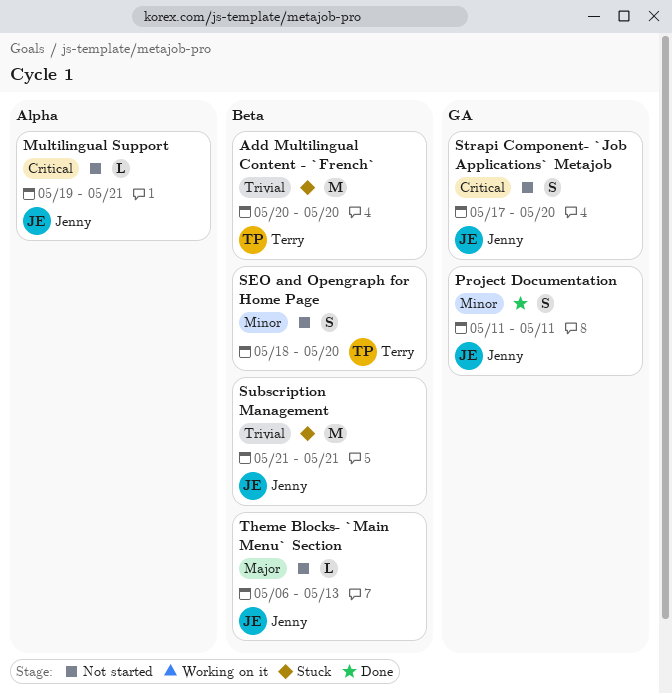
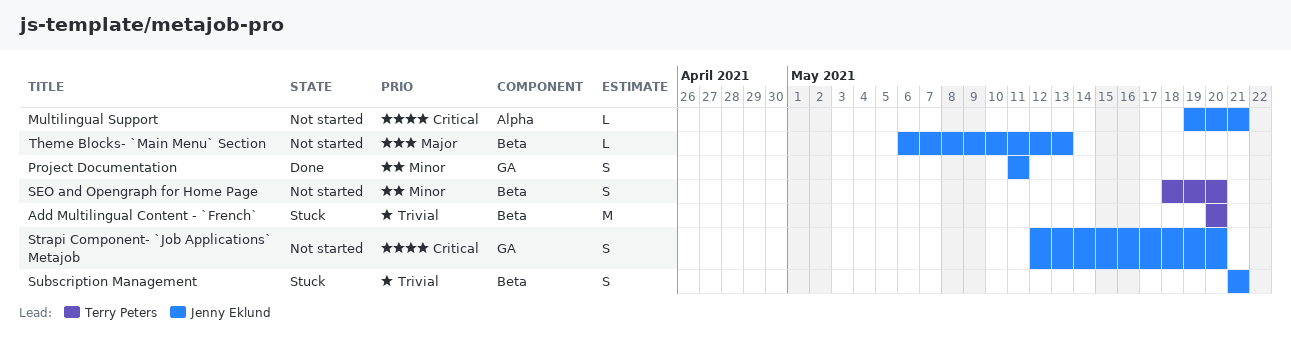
Strapi Component- `Job Applications` Metajob, start: May 17 -> May 12
Subscription Management, estimate: M -> S

